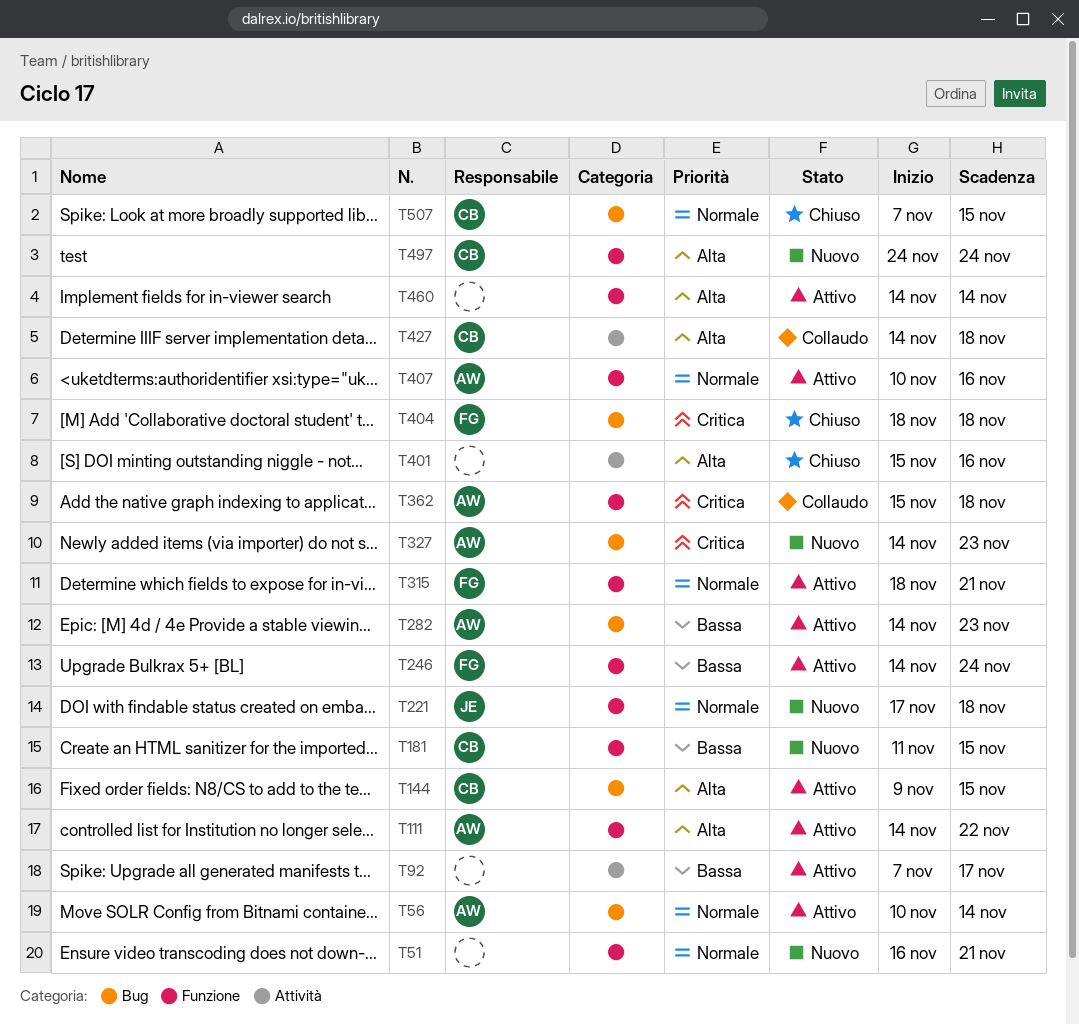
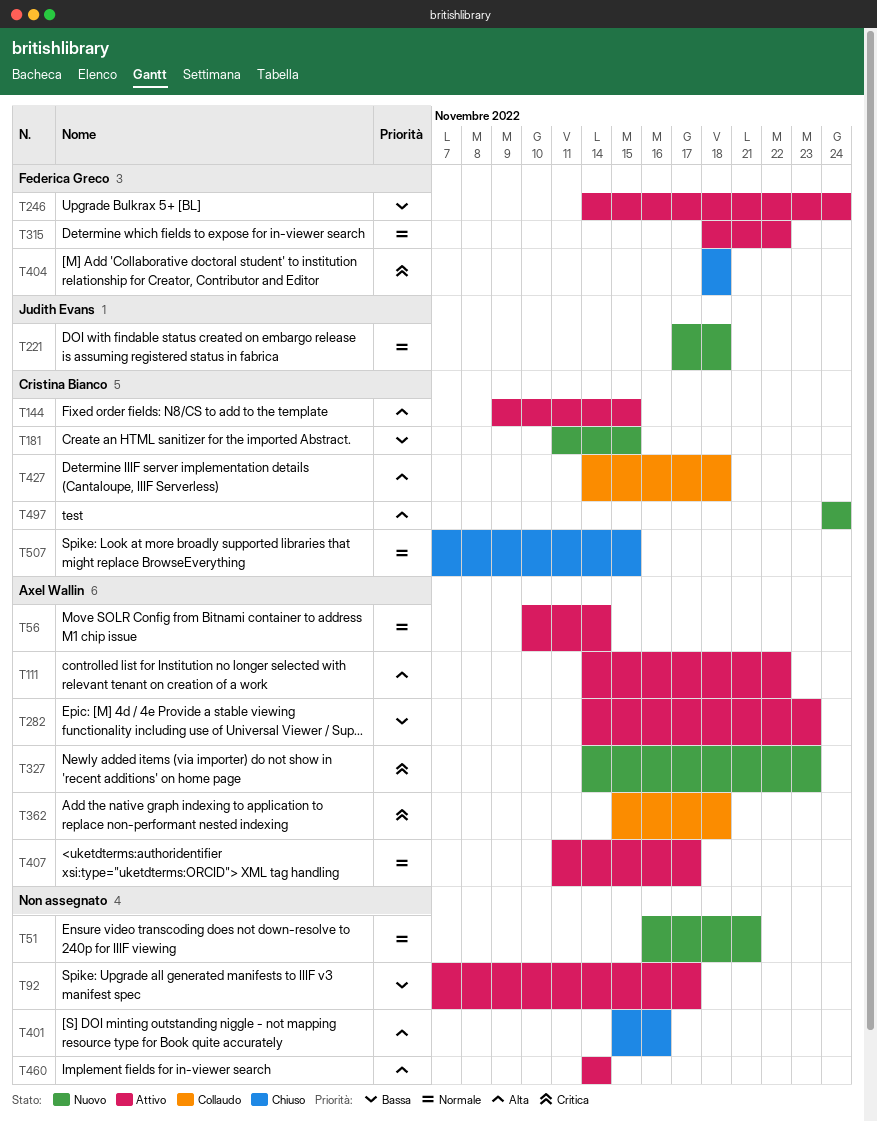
T315, due: Nov 21 -> Nov 22
T407, start: Nov 10 -> Nov 11
T407, due: Nov 16 -> Nov 17

